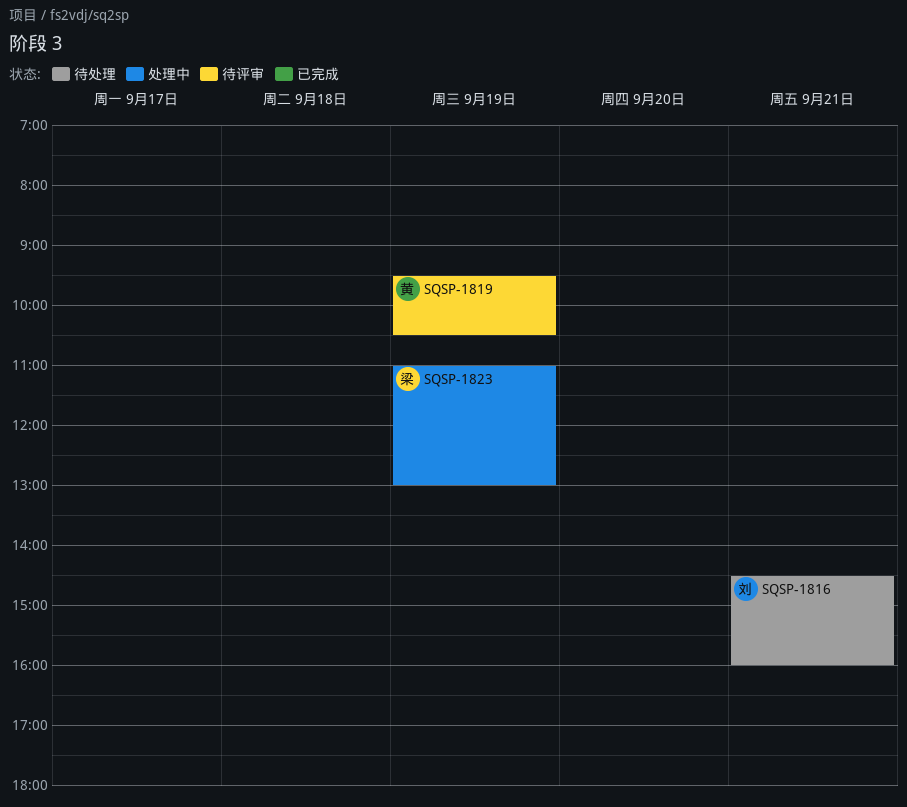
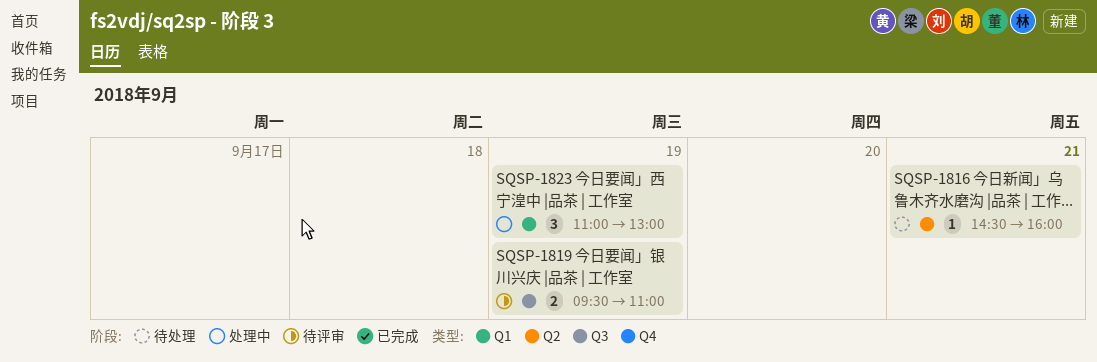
SQSP-1819, ends: 10:30 -> 11:00

